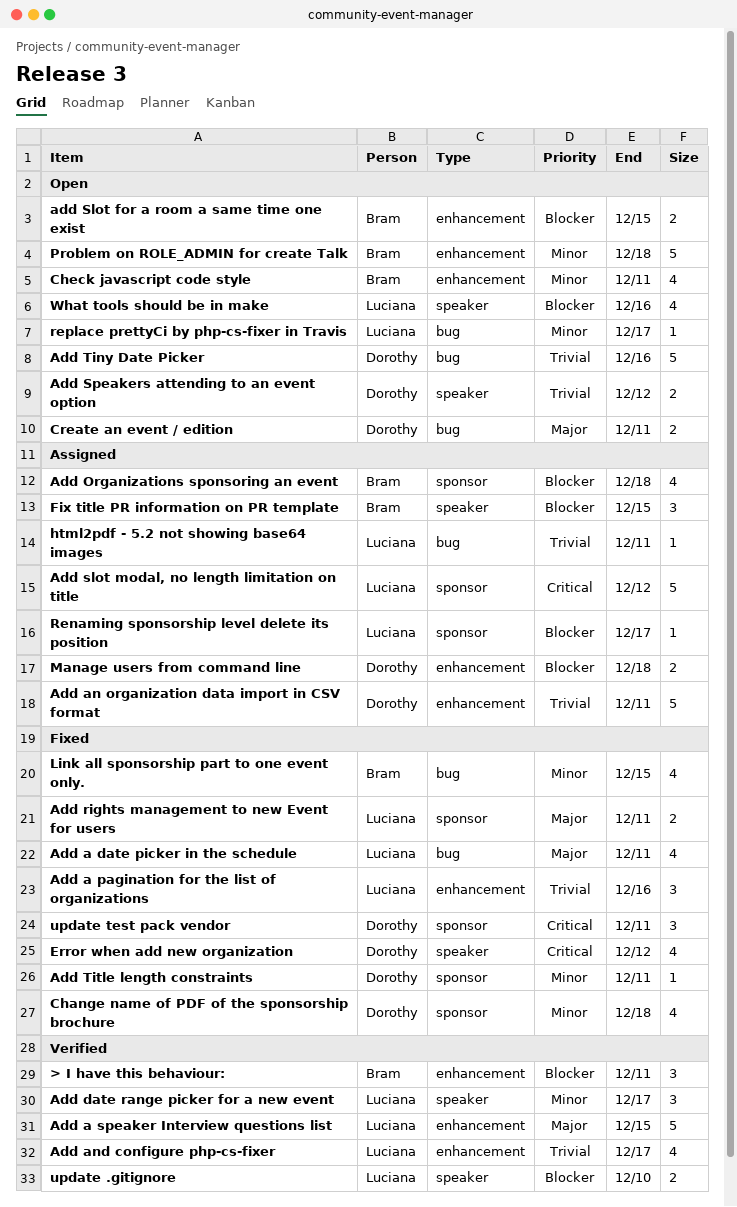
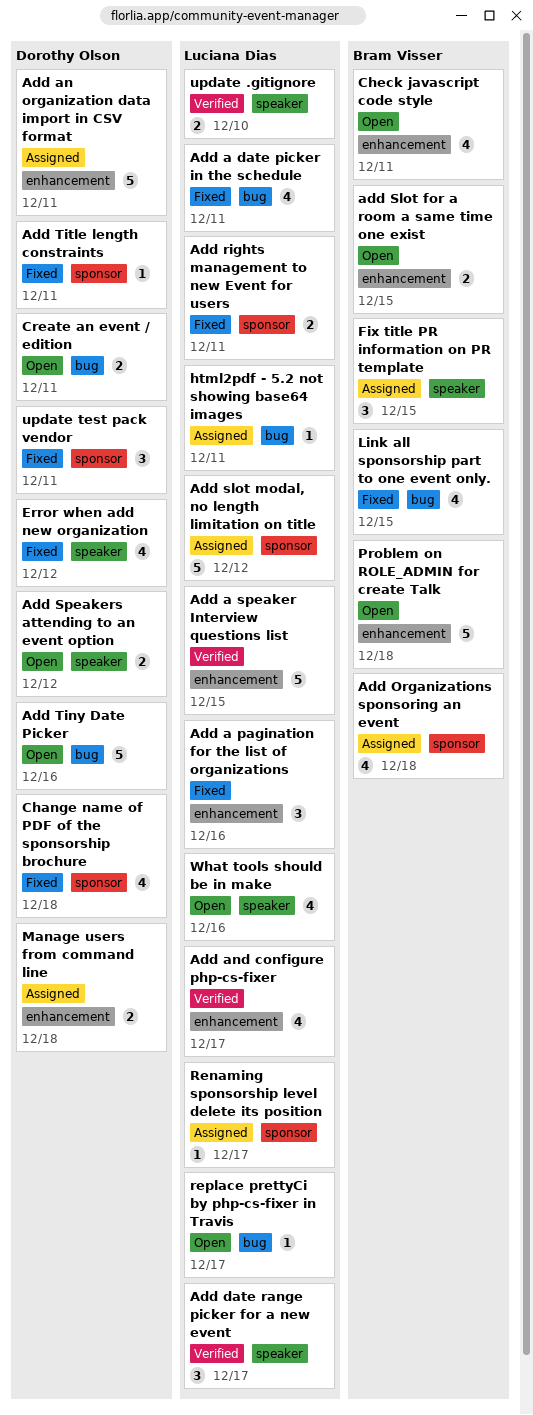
> I have this behaviour:: present -> none

